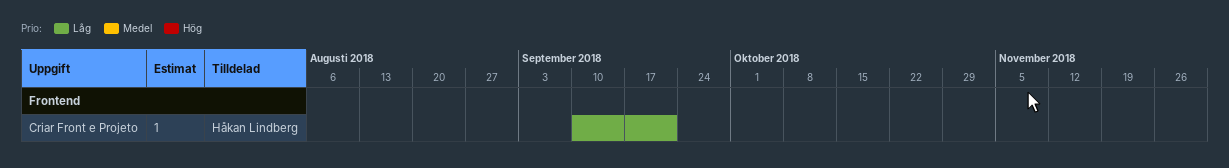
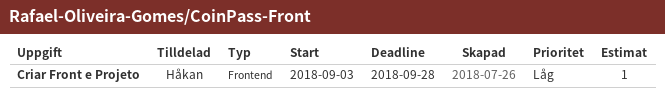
Criar Front e Projeto, start: Sep 10 -> Sep 3
Criar Front e Projeto, due: Sep 21 -> Sep 28

